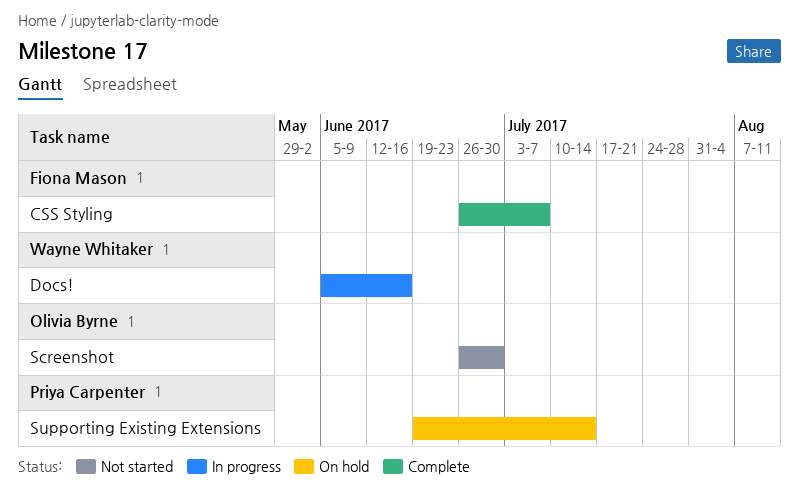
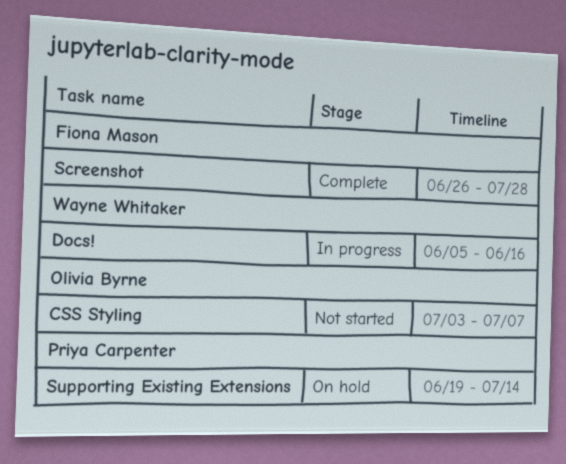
CSS Styling, status: Complete -> Not started
CSS Styling, owner: Fiona Mason -> Olivia Byrne
CSS Styling, start: Jun 26 -> Jul 3
Screenshot, status: Not started -> Complete
Screenshot, owner: Olivia Byrne -> Fiona Mason
Screenshot, due: Jun 30 -> Jul 28

